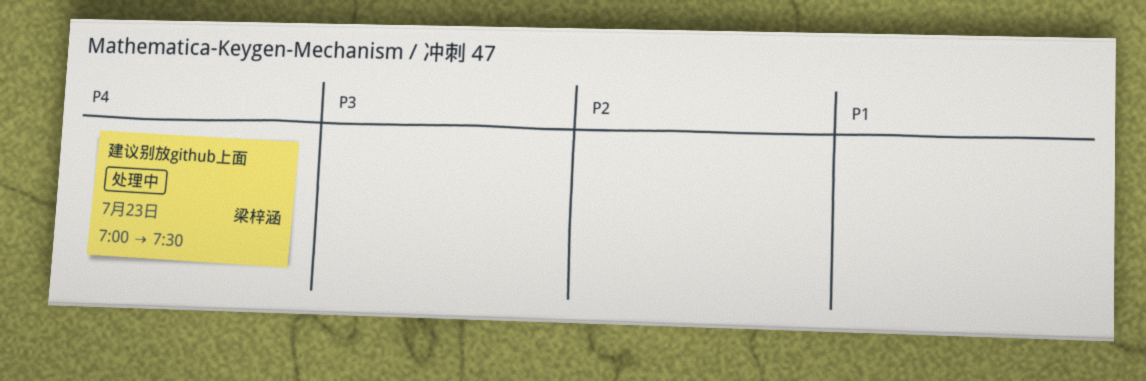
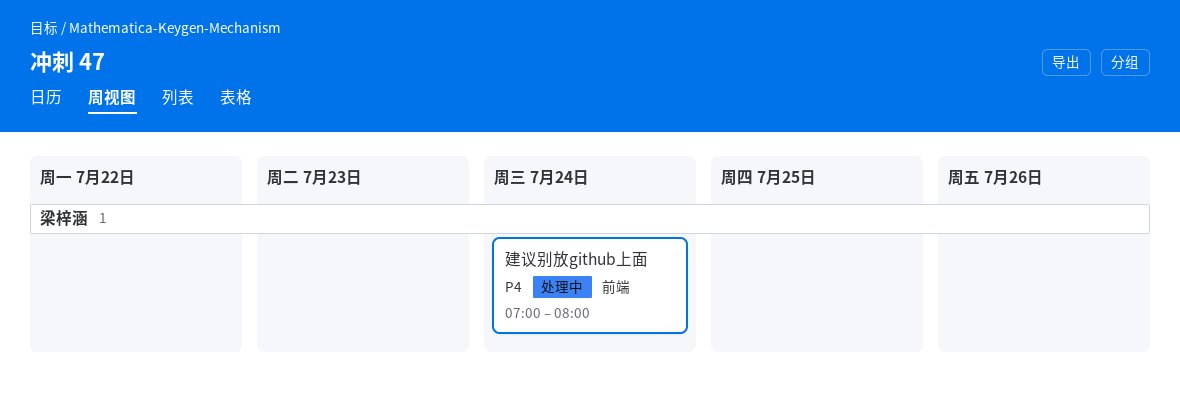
建议别放github上面, day: Jul 23 -> Jul 24
建议别放github上面, ends: 07:30 -> 08:00

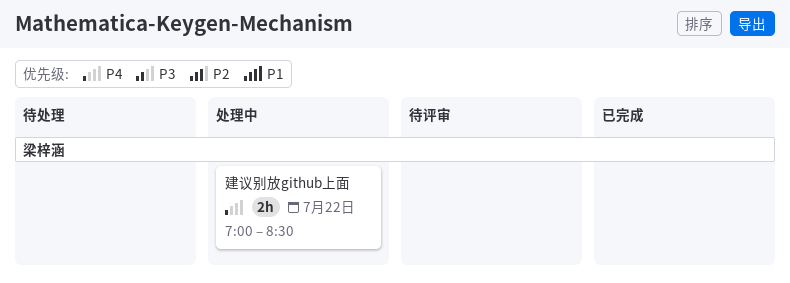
建议别放github上面, day: Jul 24 -> Jul 22
建议别放github上面, ends: 08:00 -> 08:30

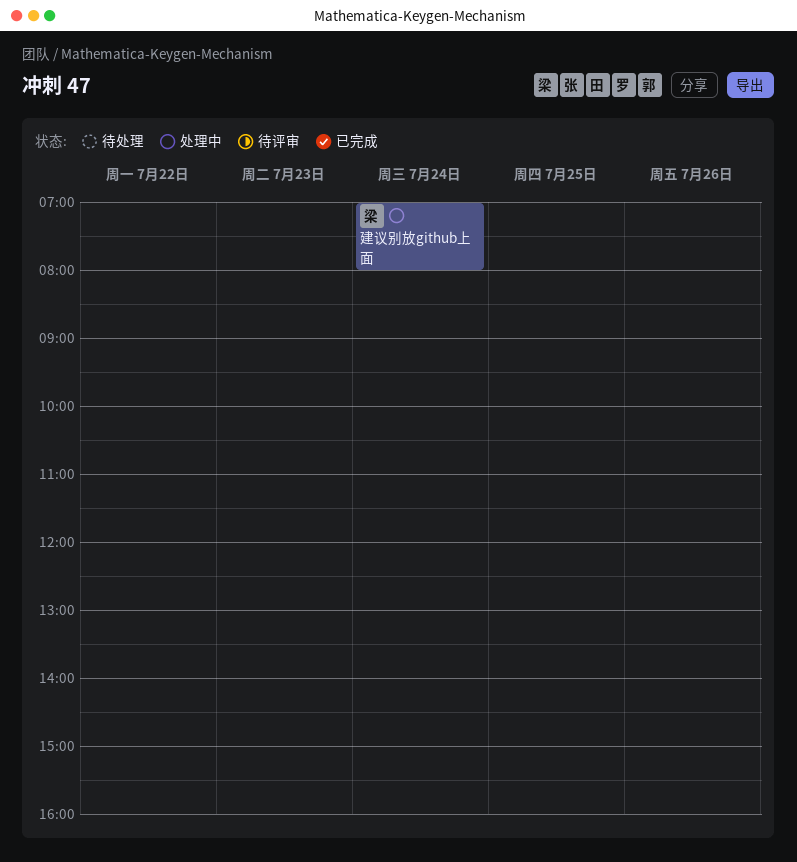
建议别放github上面, day: Jul 22 -> Jul 24
建议别放github上面, ends: 08:30 -> 08:00

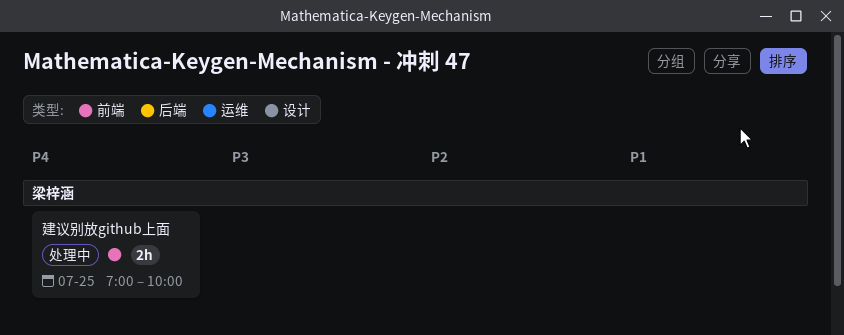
建议别放github上面, day: Jul 24 -> Jul 25
建议别放github上面, ends: 08:00 -> 10:00

